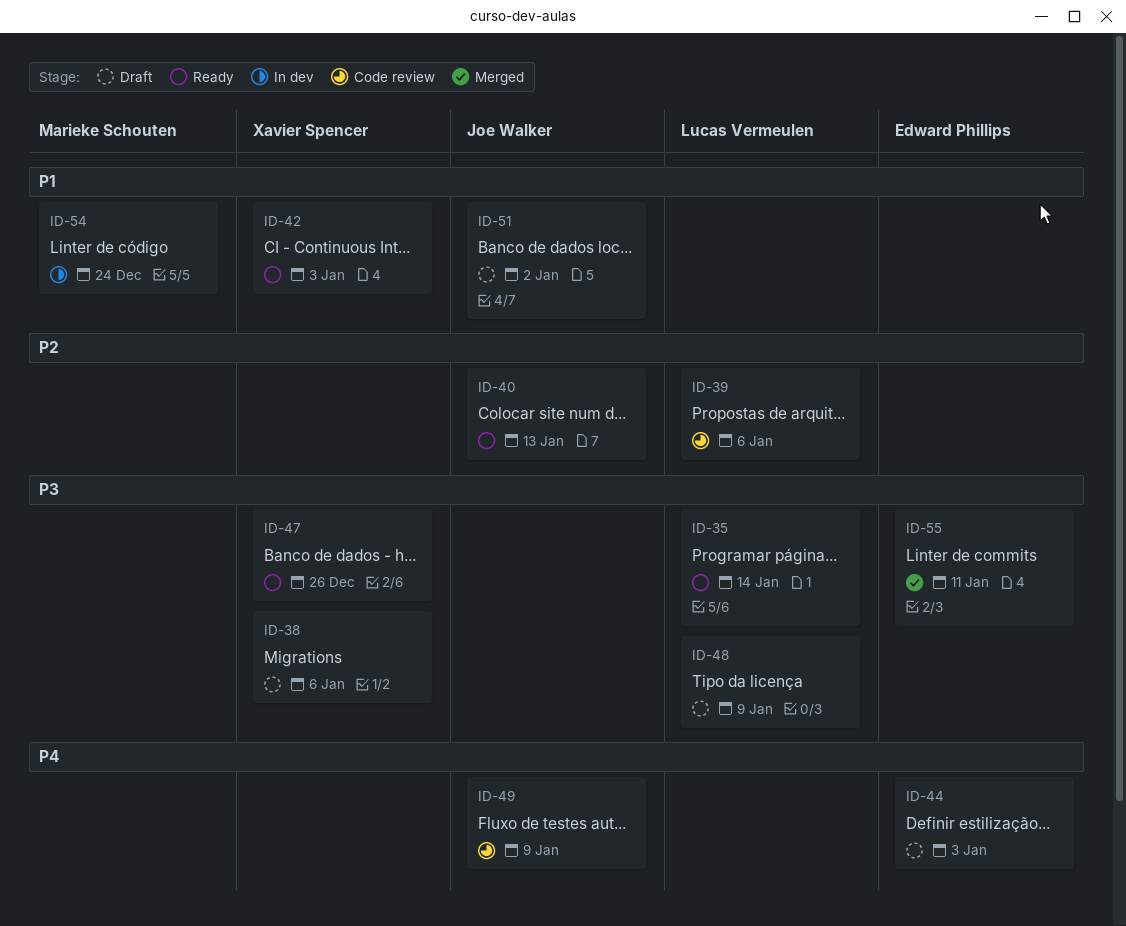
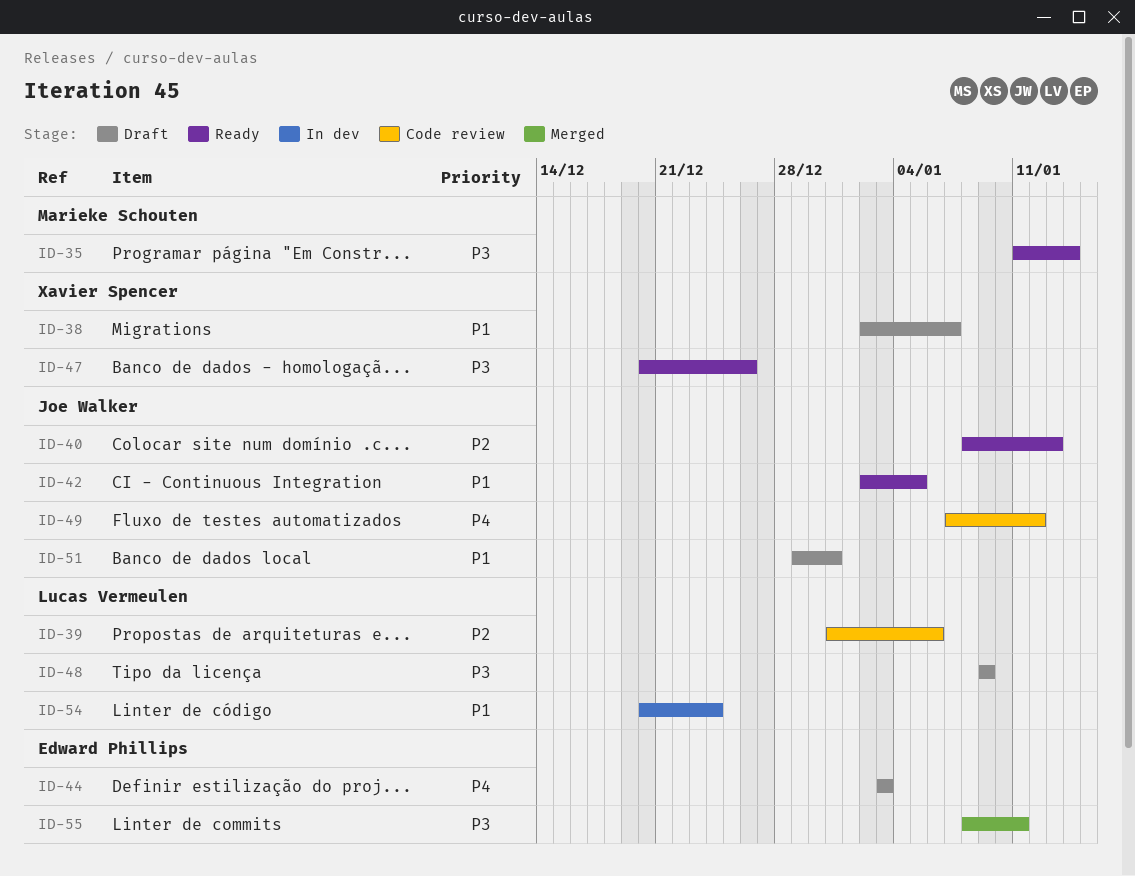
ID-35, owner: Lucas Vermeulen -> Marieke Schouten
ID-38, priority: P3 -> P1
ID-38, due: Jan 6 -> Jan 7
ID-42, owner: Xavier Spencer -> Joe Walker
ID-42, due: Jan 3 -> Jan 5
ID-49, due: Jan 9 -> Jan 12
ID-51, due: Jan 2 -> Dec 31
ID-54, owner: Marieke Schouten -> Lucas Vermeulen

